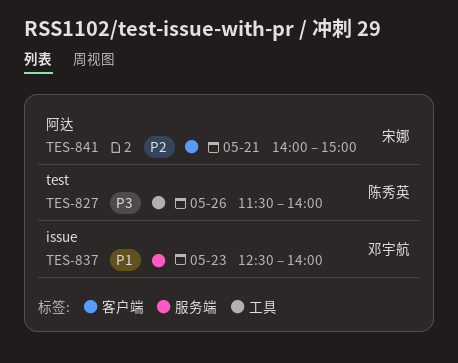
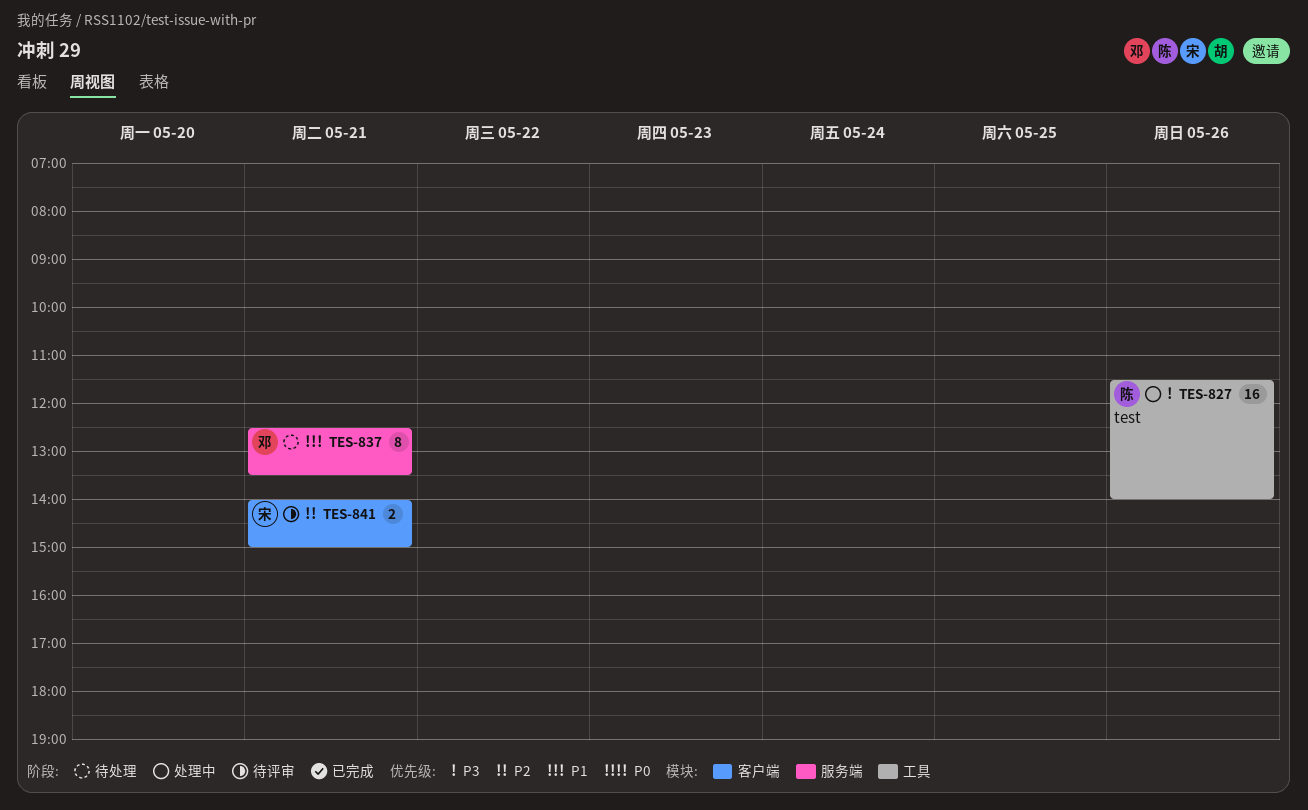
TES-837, day: May 23 -> May 21
TES-837, ends: 14:00 -> 13:30

